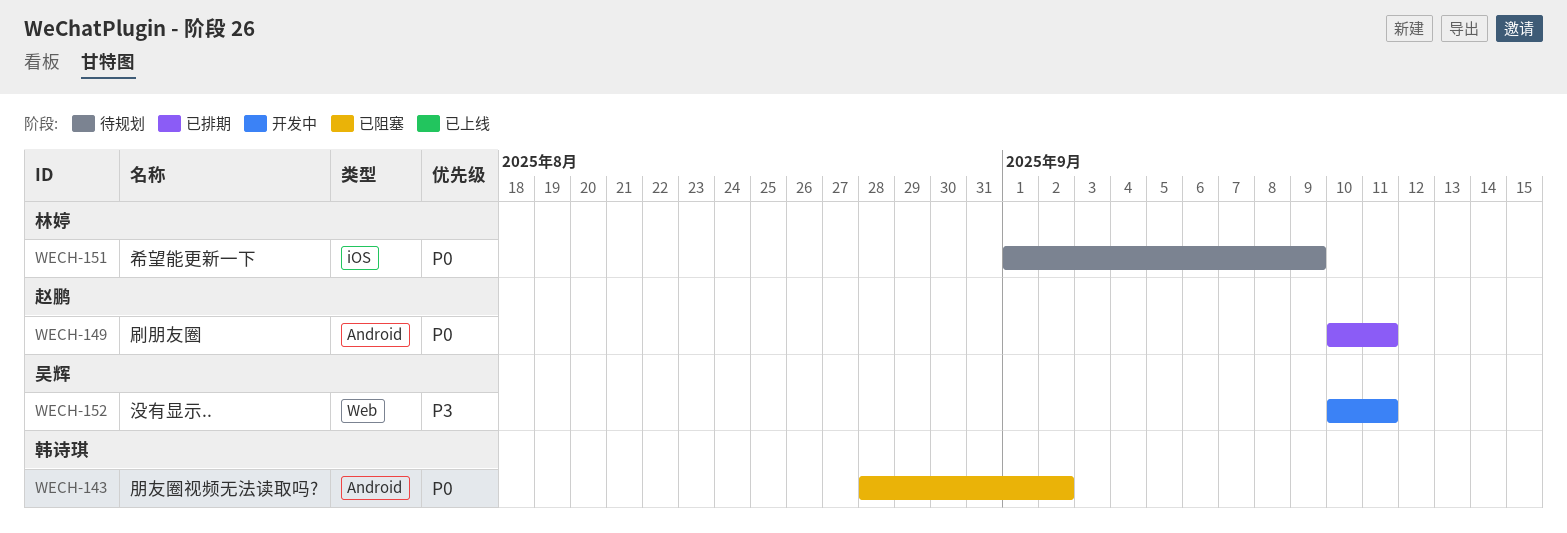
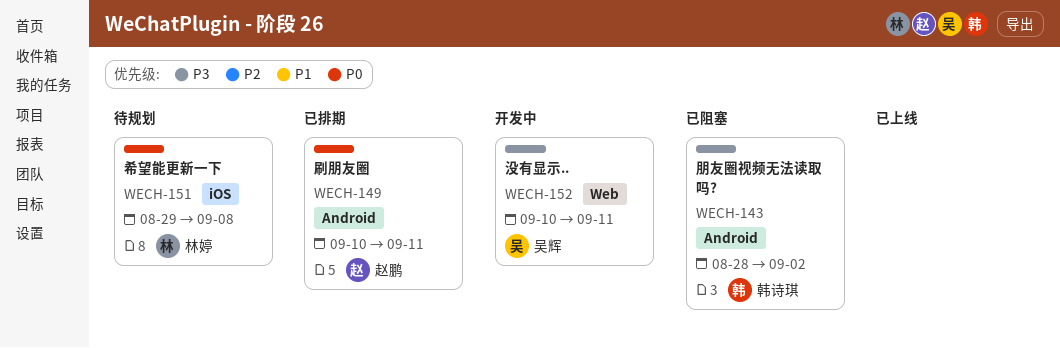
WECH-143, priority: P0 -> P3
WECH-151, start: Sep 1 -> Aug 29
WECH-151, due: Sep 9 -> Sep 8

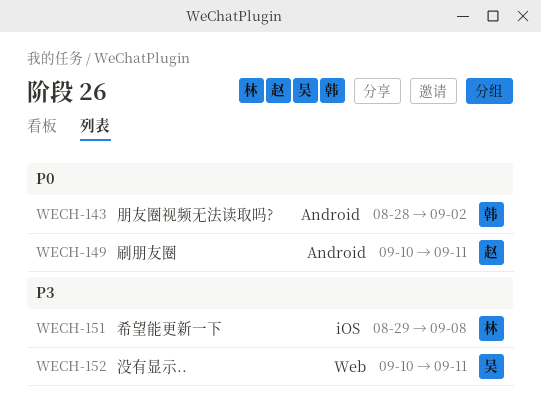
WECH-143, priority: P3 -> P0
WECH-151, priority: P0 -> P3

